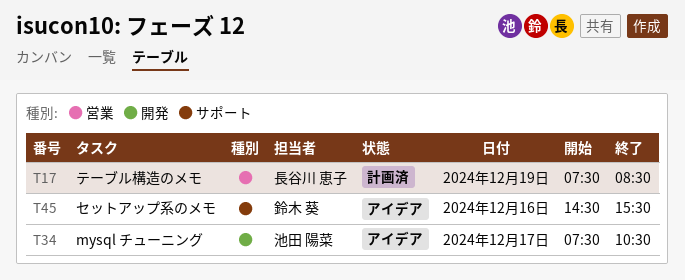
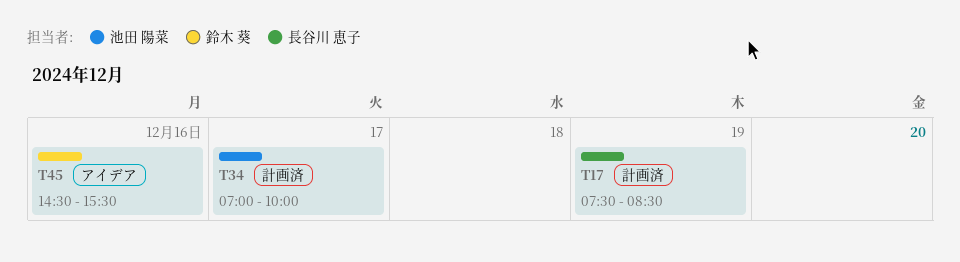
T34, status: アイデア -> 計画済
T34, begins: 07:30 -> 07:00
T34, ends: 10:30 -> 10:00

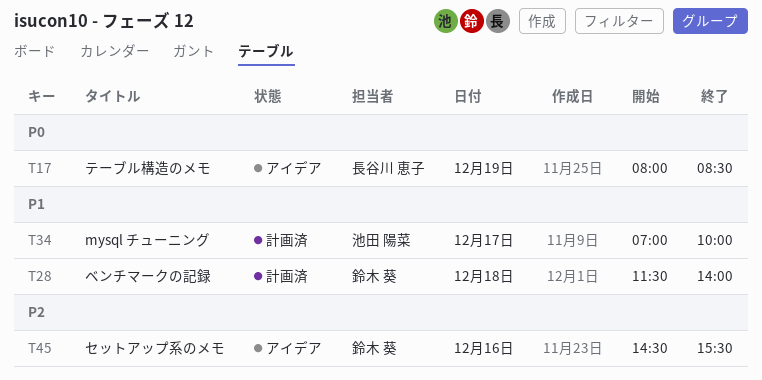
T17, status: 計画済 -> アイデア
T17, begins: 07:30 -> 08:00
T28: none -> present

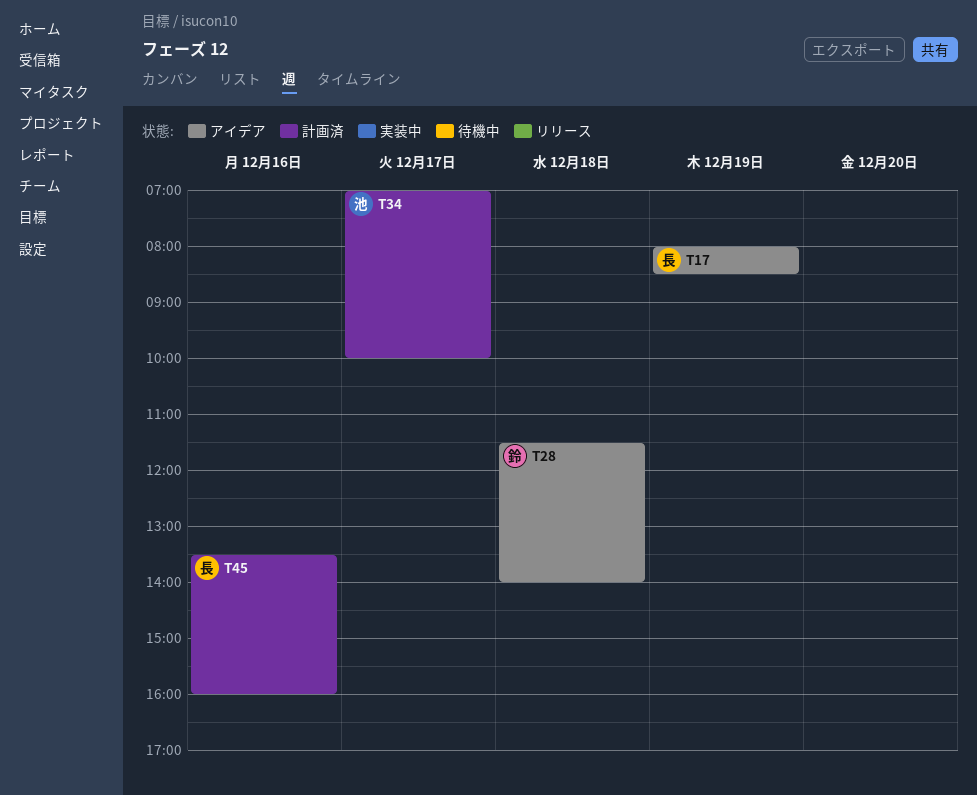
T28, status: 計画済 -> アイデア
T45, status: アイデア -> 計画済
T45, owner: 鈴木 葵 -> 長谷川 恵子
T45, begins: 14:30 -> 13:30
T45, ends: 15:30 -> 16:00

